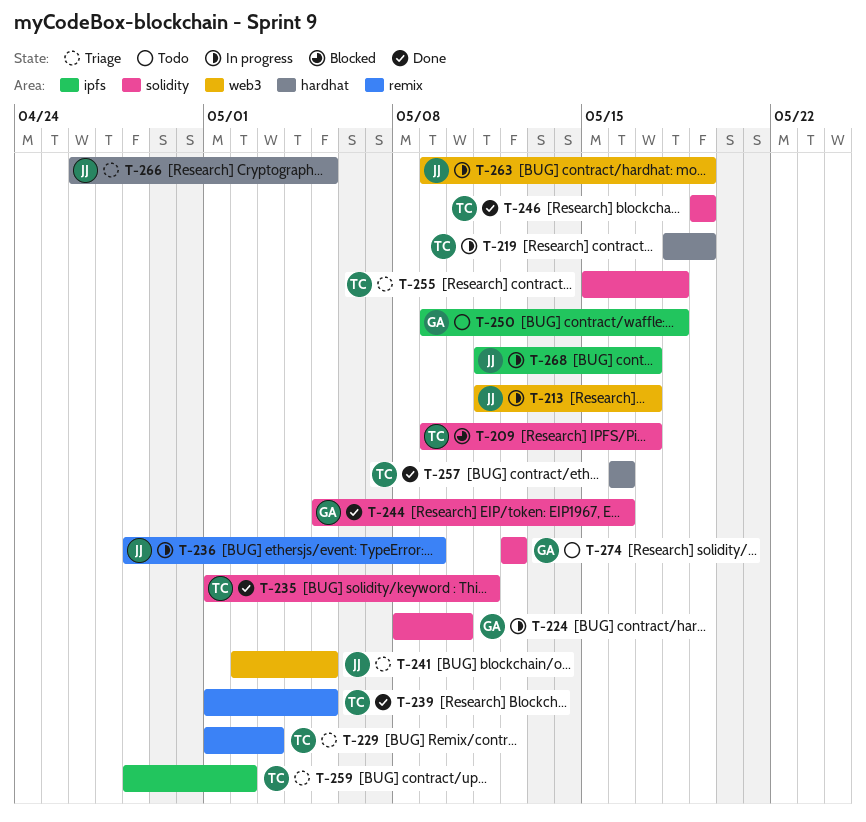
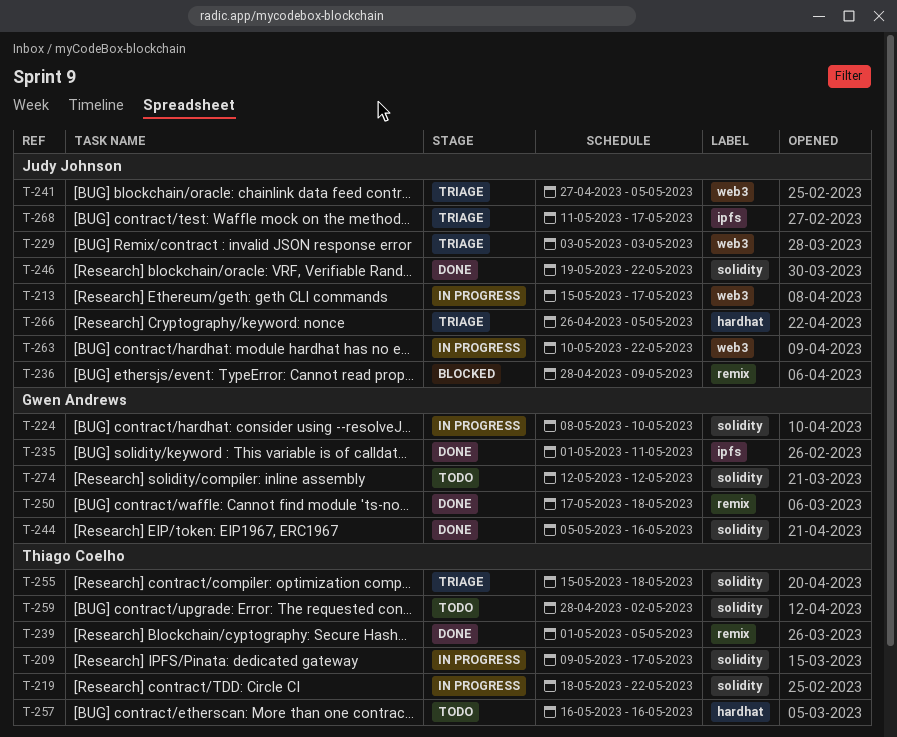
T-209, status: Blocked -> In progress
T-213, start: May 11 -> May 15
T-219, label: hardhat -> solidity
T-219, due: May 19 -> May 22
T-229, owner: Thiago Coelho -> Judy Johnson
T-229, label: remix -> web3
T-229, start: May 1 -> May 3
T-235, owner: Thiago Coelho -> Gwen Andrews
T-235, label: solidity -> ipfs
T-236, status: In progress -> Blocked
T-241, start: May 2 -> Apr 27
T-246, owner: Thiago Coelho -> Judy Johnson
T-246, due: May 19 -> May 22
T-250, status: Todo -> Done
T-250, label: ipfs -> remix
T-250, start: May 9 -> May 17
T-257, status: Done -> Todo
T-259, status: Triage -> Todo
T-259, label: ipfs -> solidity
T-263, start: May 9 -> May 10
T-263, due: May 19 -> May 22
T-268, status: In progress -> Triage

